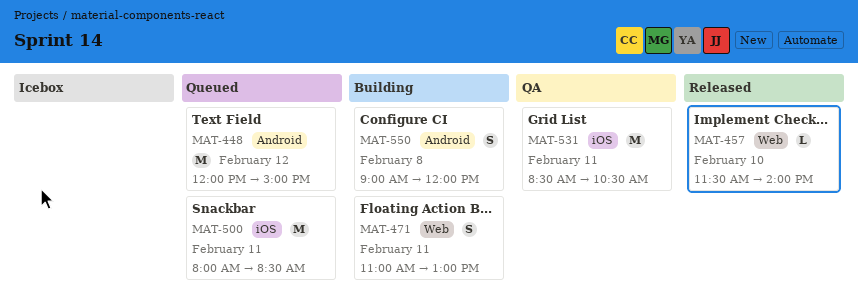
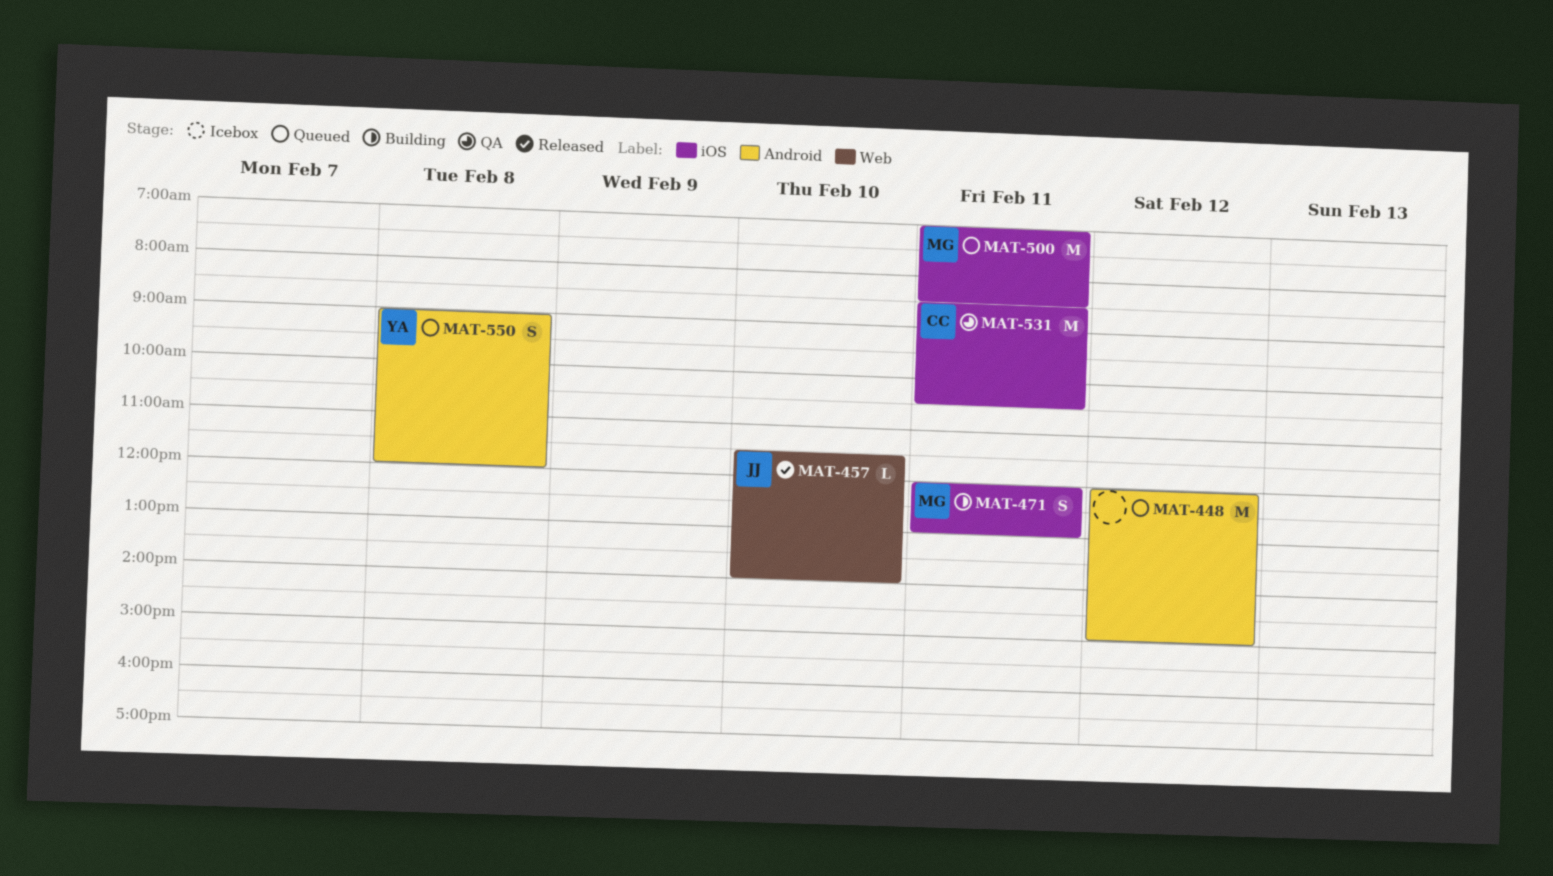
MAT-471, label: Web -> iOS
MAT-471, begins: 11:00 -> 12:00
MAT-500, begins: 08:00 -> 07:00
MAT-550, status: Building -> Queued

